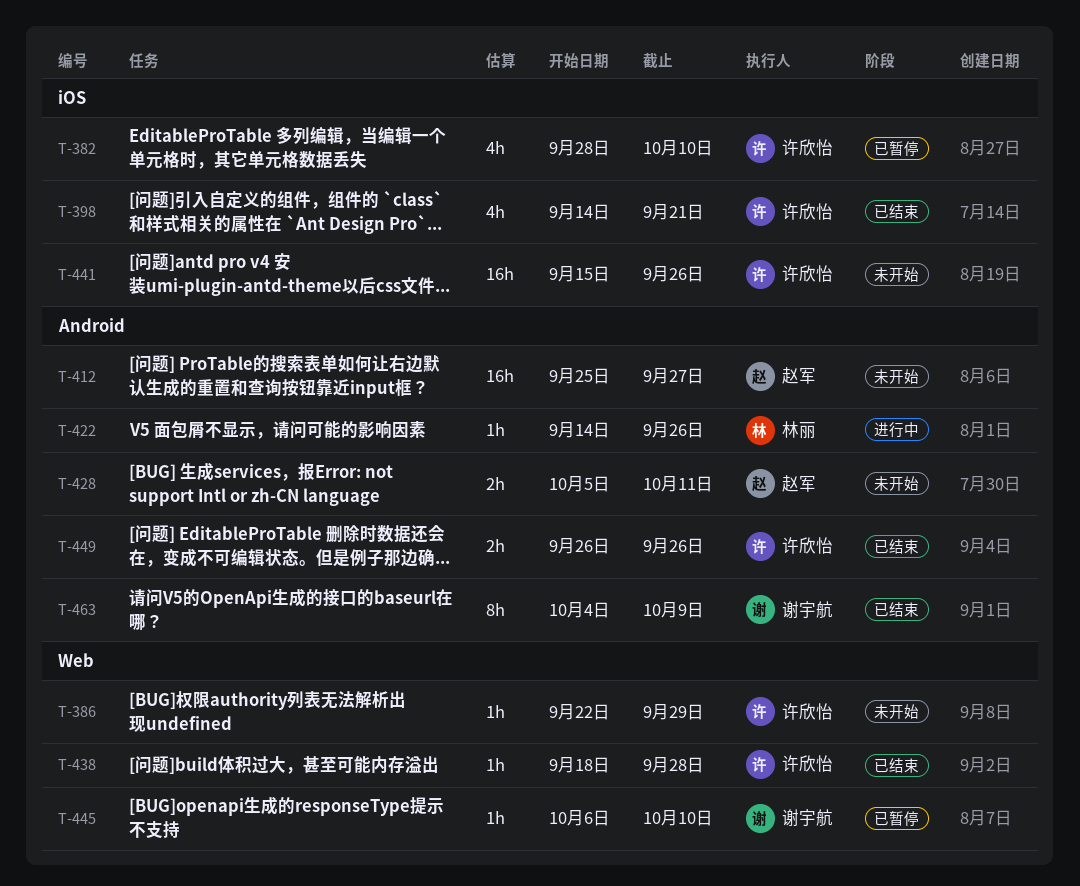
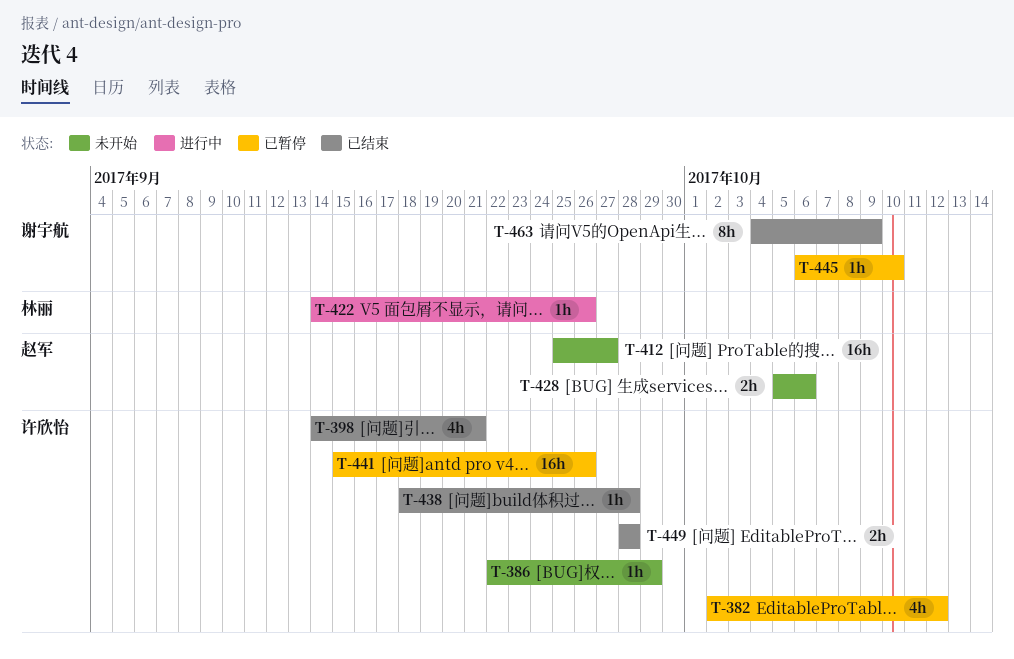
T-382, start: Sep 28 -> Oct 2
T-382, due: Oct 10 -> Oct 12
T-428, due: Oct 11 -> Oct 6
T-441, status: 未开始 -> 已暂停
T-449, start: Sep 26 -> Sep 28
T-449, due: Sep 26 -> Sep 28

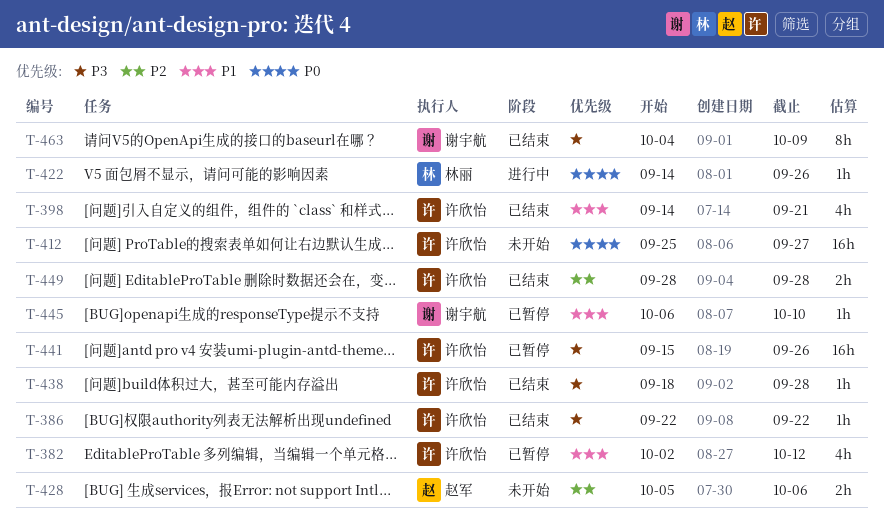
T-386, status: 未开始 -> 已结束
T-386, due: Sep 29 -> Sep 22
T-412, owner: 赵军 -> 许欣怡

